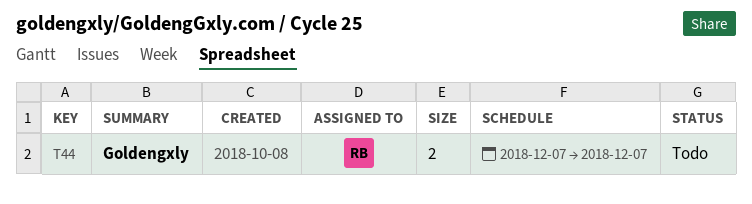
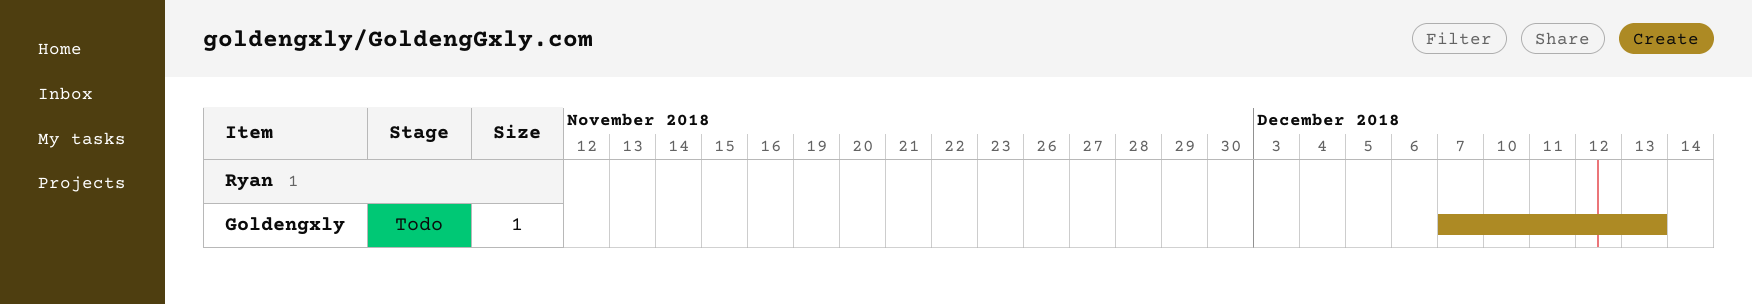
Goldengxly, estimate: 2 -> 1
Goldengxly, due: Dec 7 -> Dec 13

